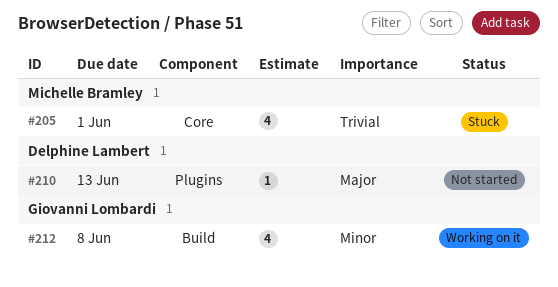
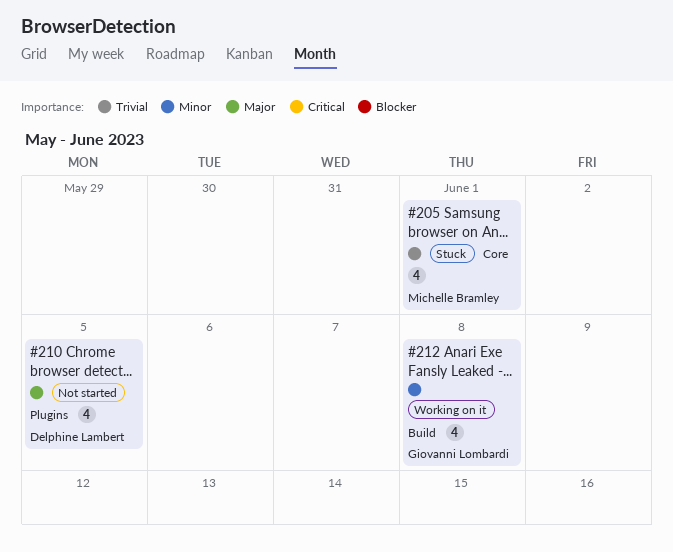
#210, estimate: 1 -> 4
#210, due: Jun 13 -> Jun 5

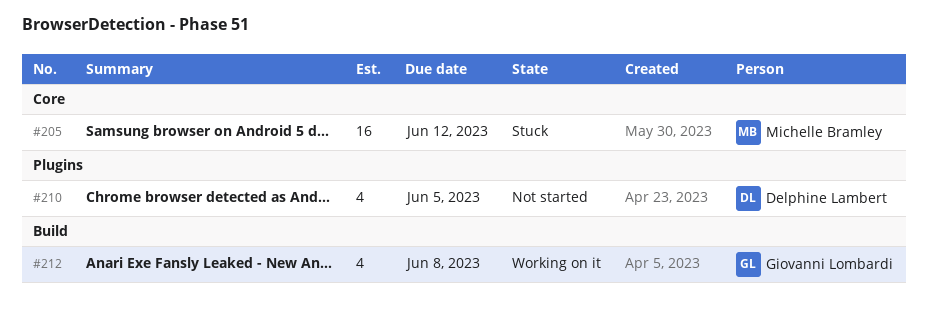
#205, estimate: 4 -> 16
#205, due: Jun 1 -> Jun 12

